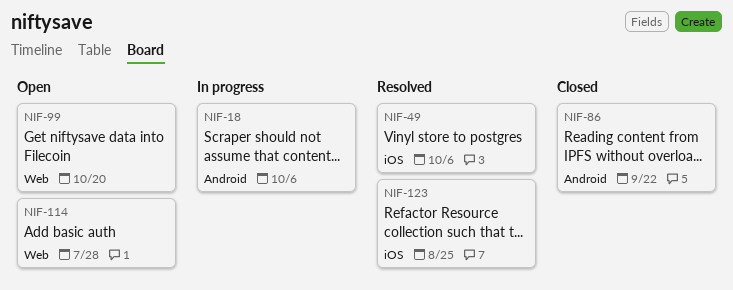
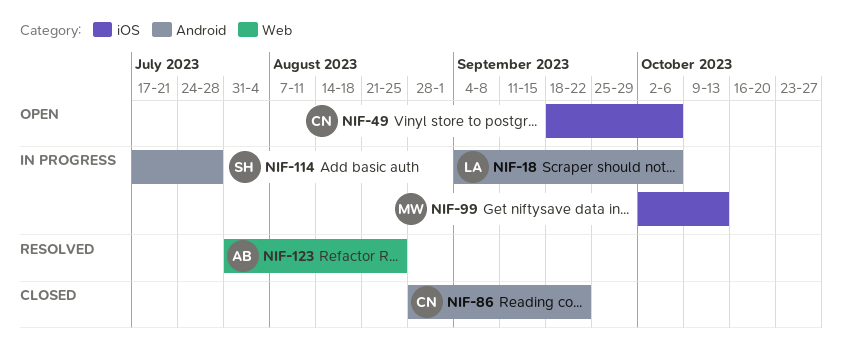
NIF-49, status: Resolved -> Open
NIF-99, status: Open -> In progress
NIF-99, label: Web -> iOS
NIF-99, due: Oct 20 -> Oct 13
NIF-114, status: Open -> In progress
NIF-114, label: Web -> Android
NIF-123, label: iOS -> Web

